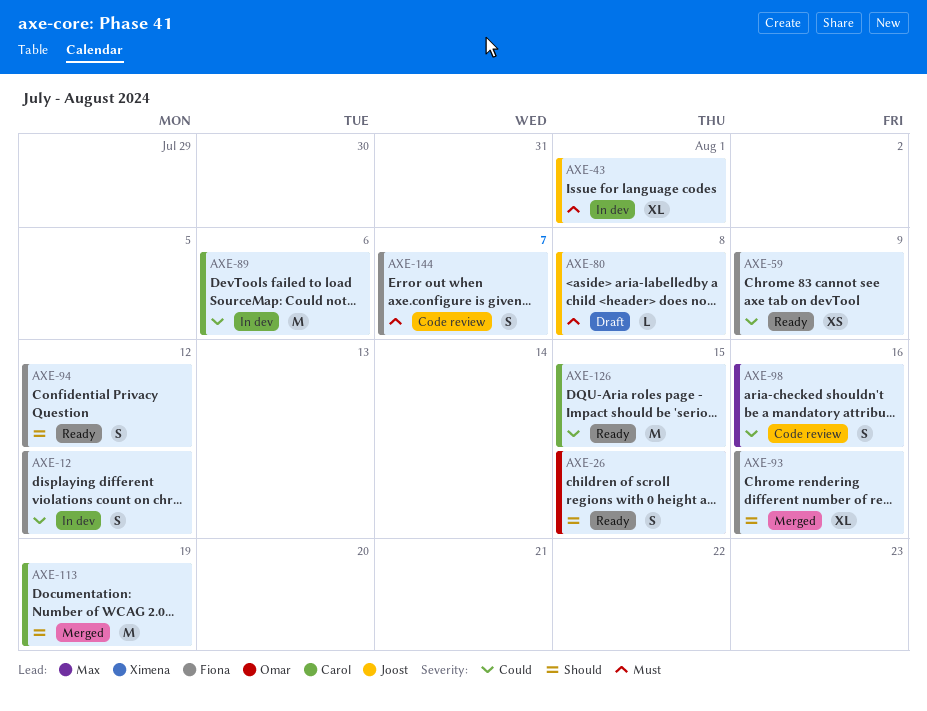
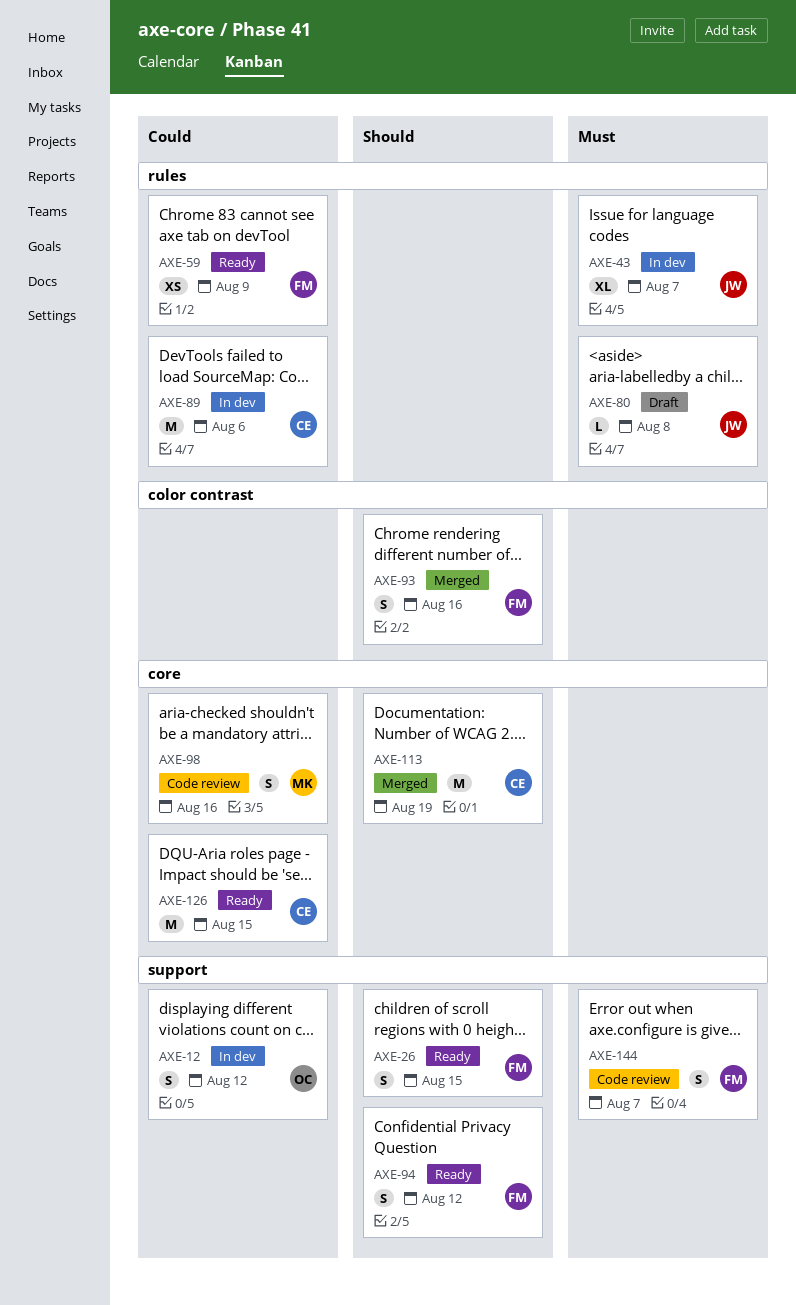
AXE-12, owner: Fiona -> Omar
AXE-26, owner: Omar -> Fiona
AXE-43, due: Aug 1 -> Aug 7
AXE-93, estimate: XL -> S

